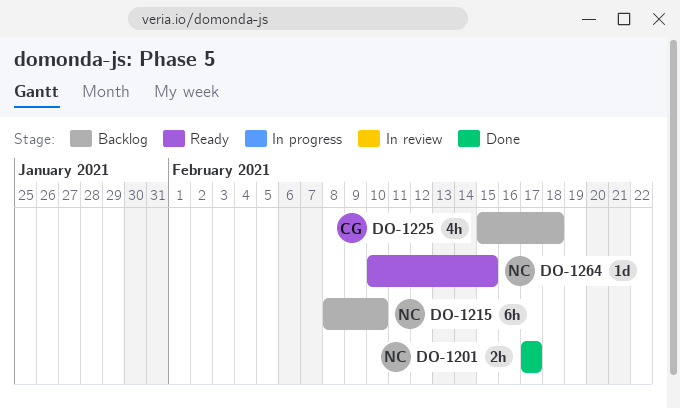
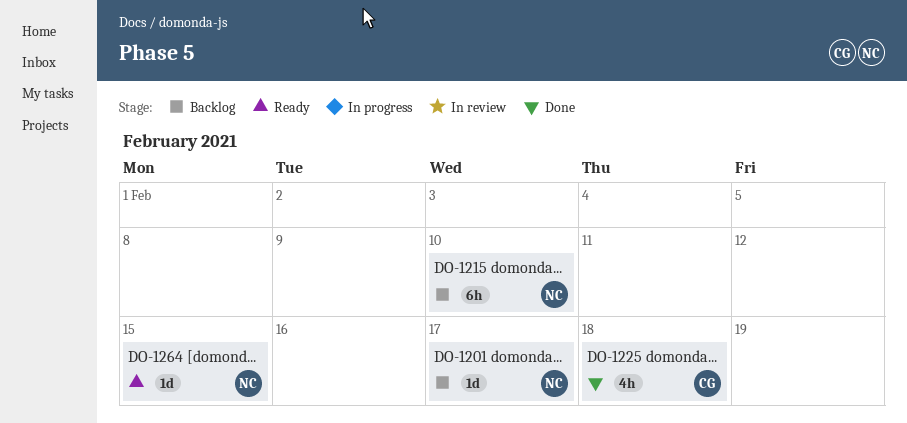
DO-1201, status: Done -> Backlog
DO-1201, estimate: 2h -> 1d
DO-1225, status: Backlog -> Done

